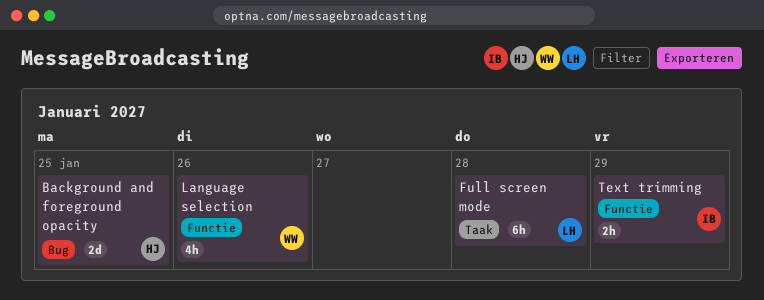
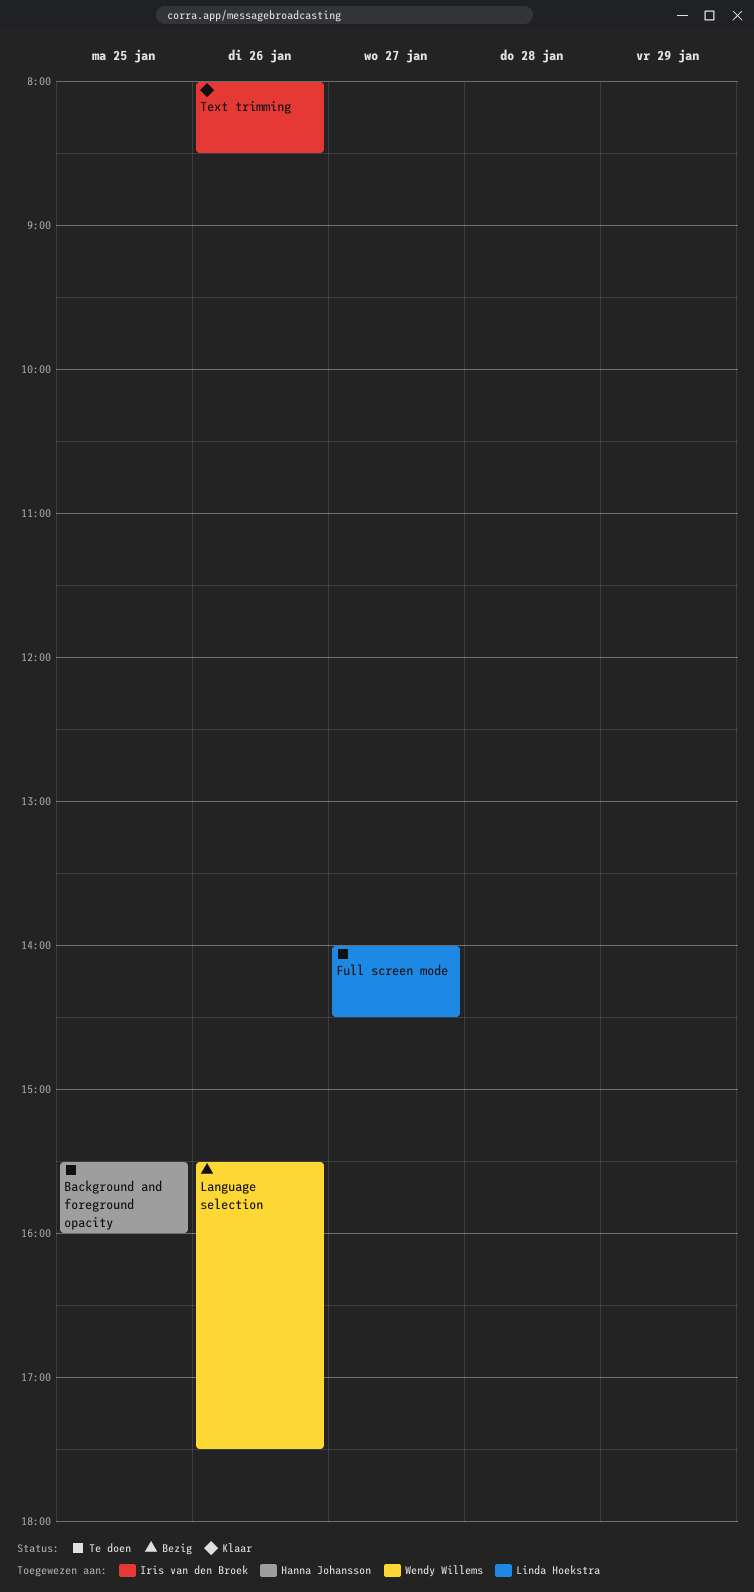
Full screen mode, day: Jan 28 -> Jan 27
Text trimming, day: Jan 29 -> Jan 26

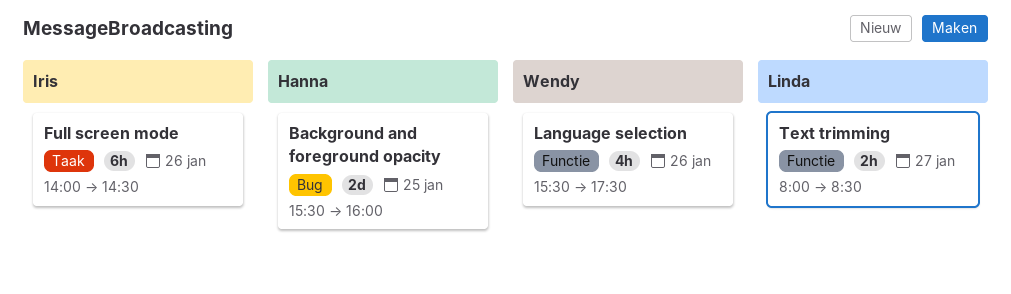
Full screen mode, owner: Linda Hoekstra -> Iris van den Broek
Full screen mode, day: Jan 27 -> Jan 26
Text trimming, owner: Iris van den Broek -> Linda Hoekstra
Text trimming, day: Jan 26 -> Jan 27

